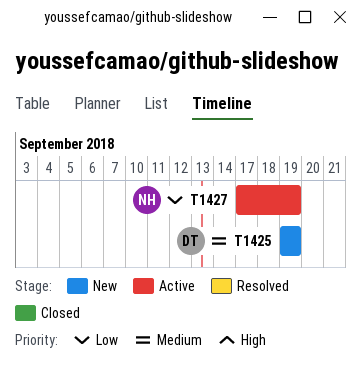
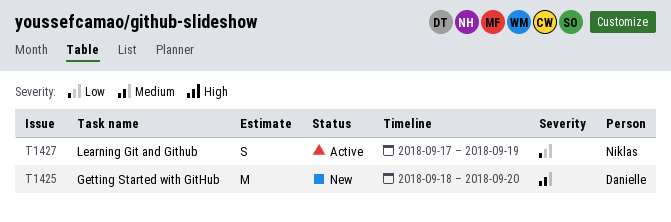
T1425, start: Sep 19 -> Sep 18
T1425, due: Sep 19 -> Sep 20

